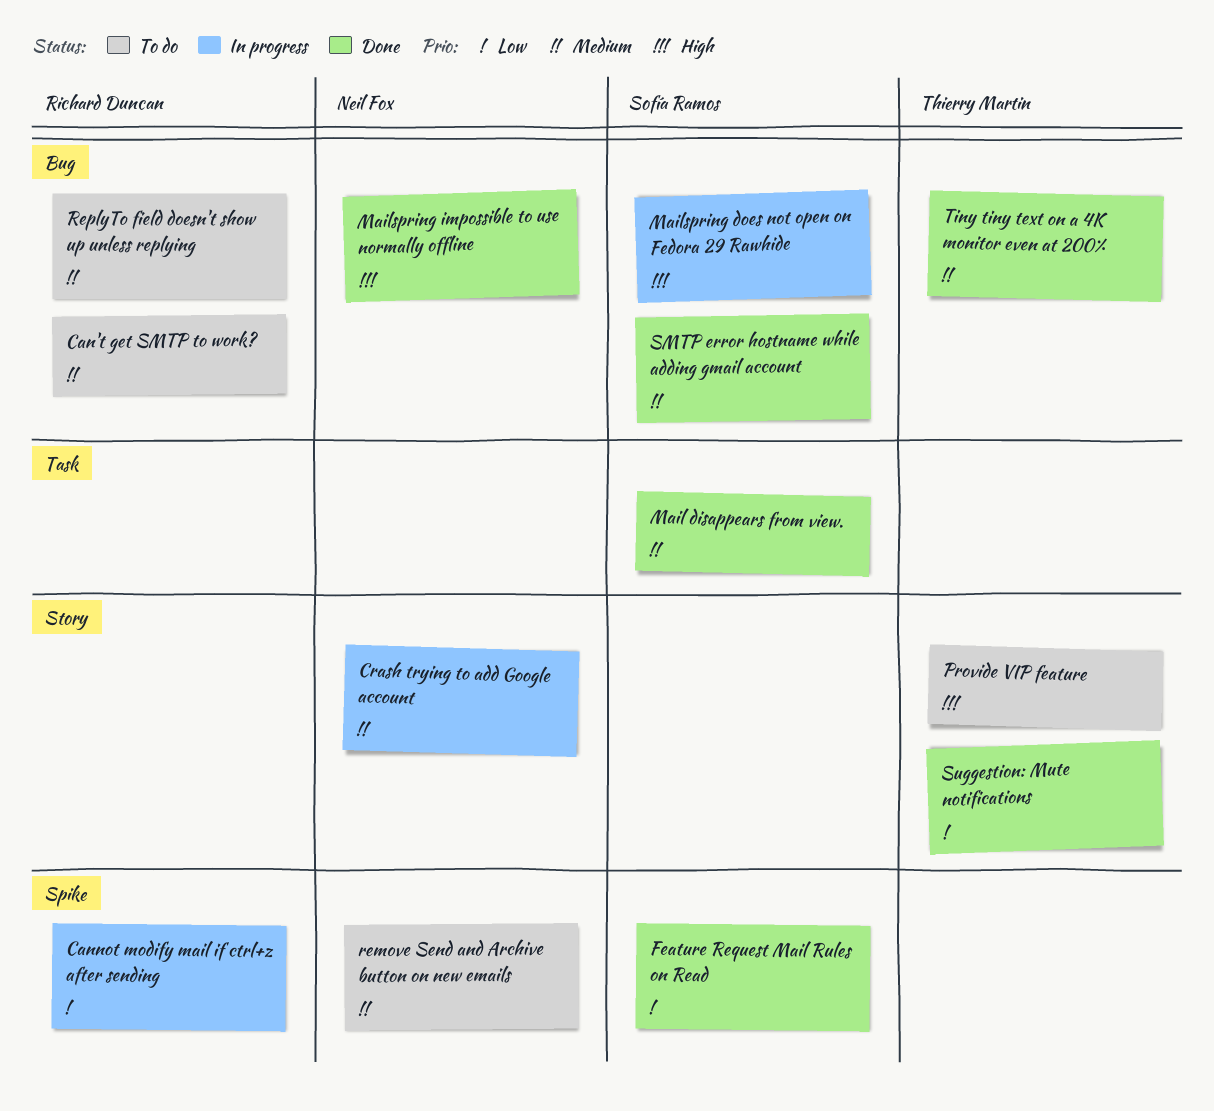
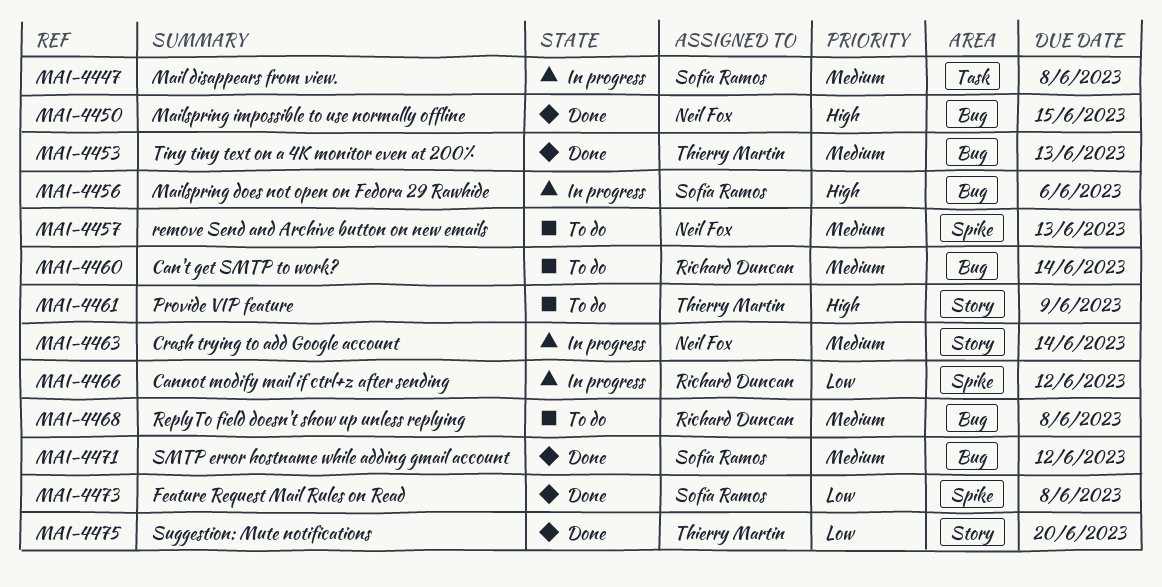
Mail disappears from view., status: Done -> In progress

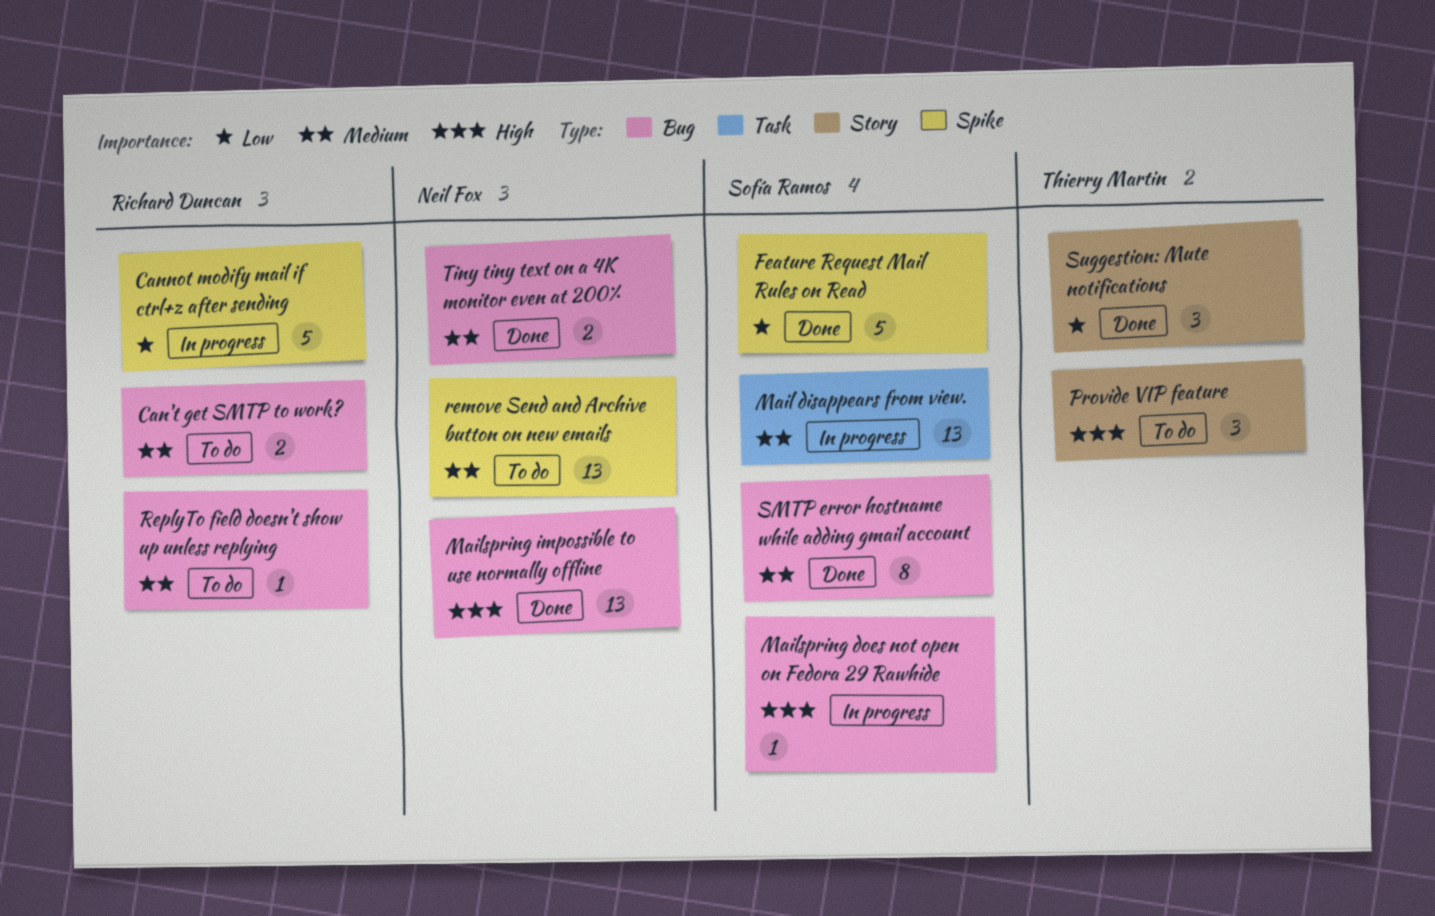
Crash trying to add Google account: present -> none
Tiny tiny text on a 4K monitor even at 200%, owner: Thierry Martin -> Neil Fox

